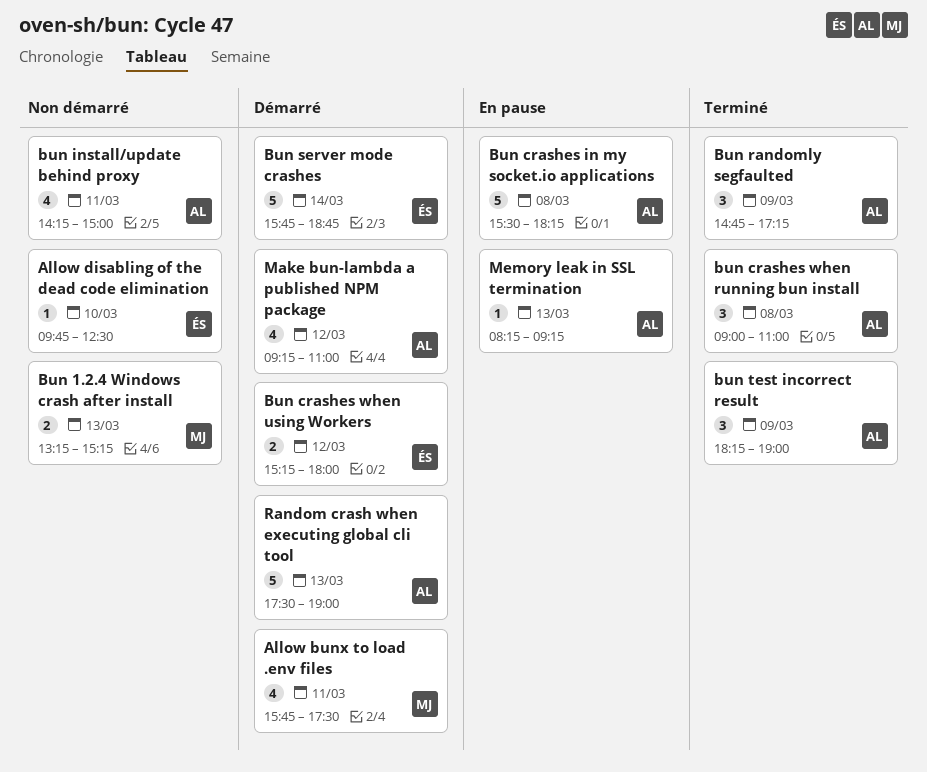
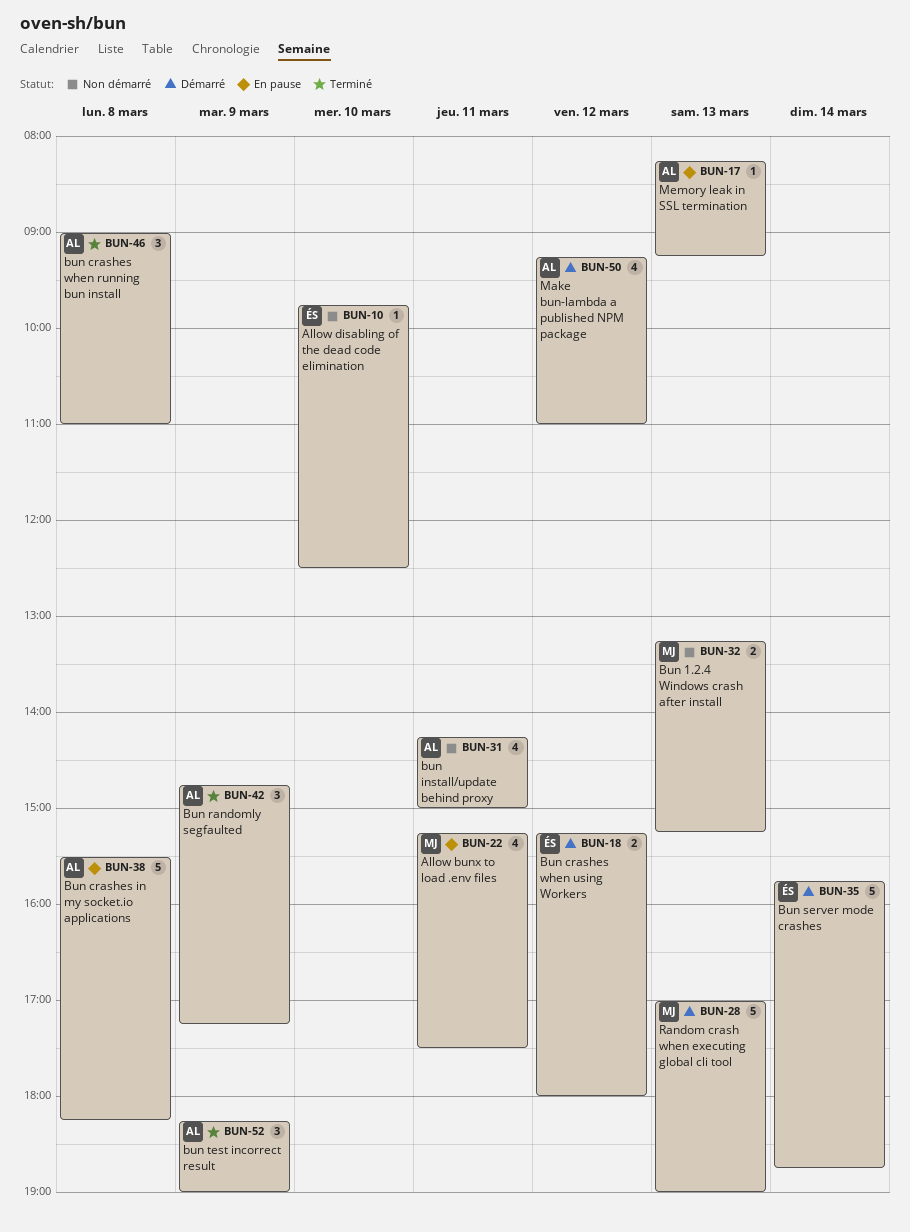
Allow bunx to load .env files, status: Démarré -> En pause
Allow bunx to load .env files, begins: 15:45 -> 15:15
Random crash when executing global cli tool, owner: AL -> MJ
Random crash when executing global cli tool, begins: 17:30 -> 17:00

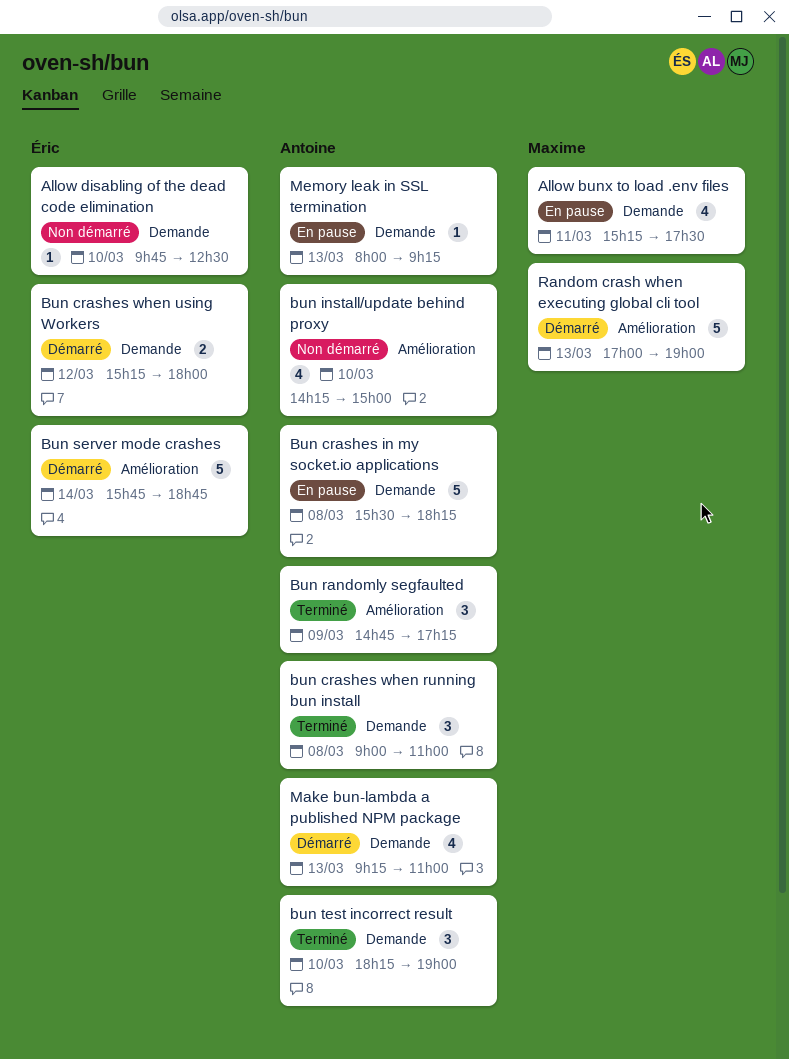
Bun 1.2.4 Windows crash after install: present -> none
bun install/update behind proxy, day: Mar 11 -> Mar 10
bun test incorrect result, day: Mar 9 -> Mar 10
Make bun-lambda a published NPM package, day: Mar 12 -> Mar 13
Memory leak in SSL termination, begins: 08:15 -> 08:00

